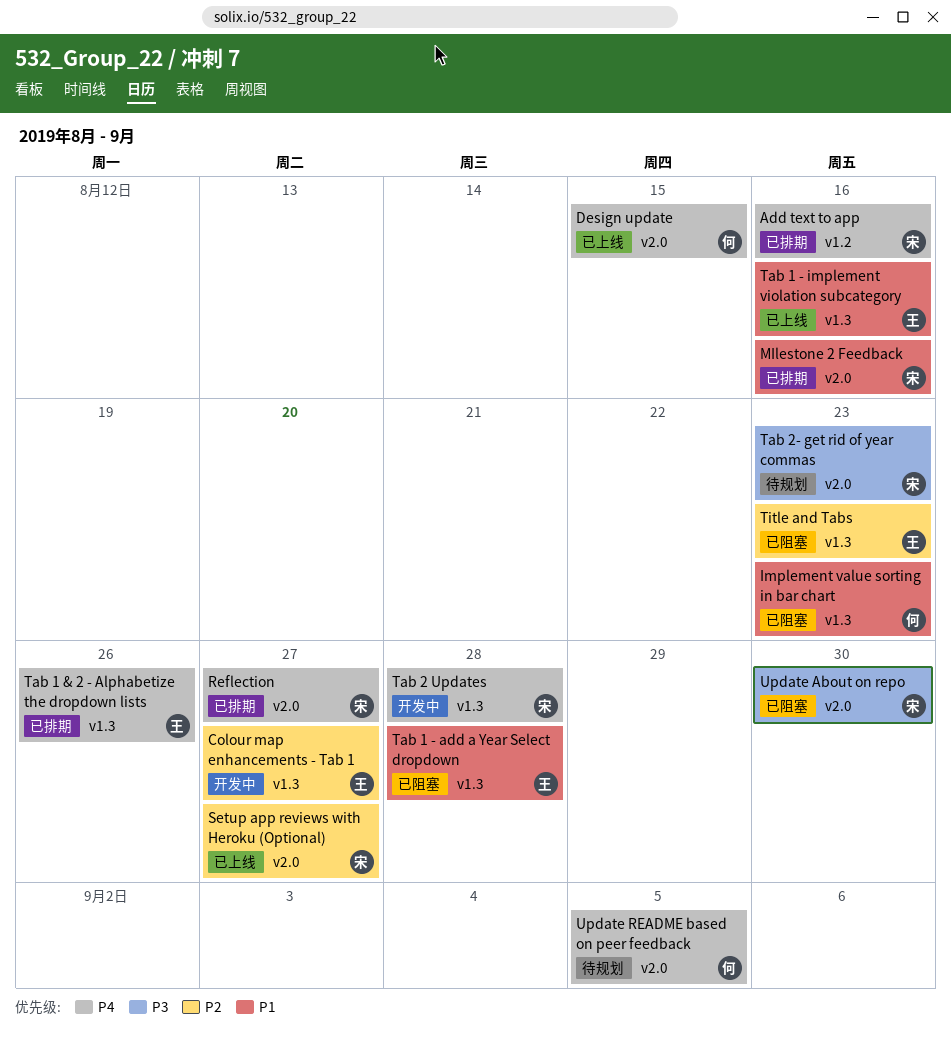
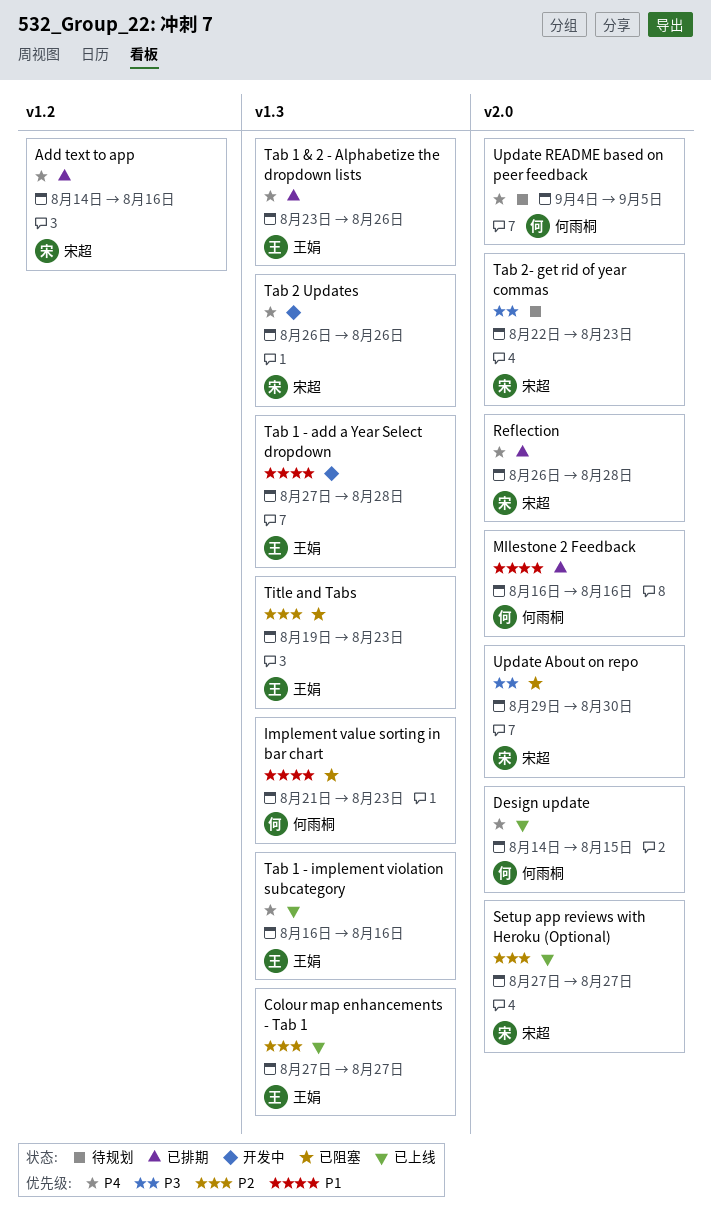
Colour map enhancements - Tab 1, status: 开发中 -> 已上线
MIlestone 2 Feedback, owner: 宋超 -> 何雨桐
Reflection, due: Aug 27 -> Aug 28
Tab 1 - add a Year Select dropdown, status: 已阻塞 -> 开发中
Tab 1 - implement violation subcategory, priority: P1 -> P4
Tab 2 Updates, due: Aug 28 -> Aug 26

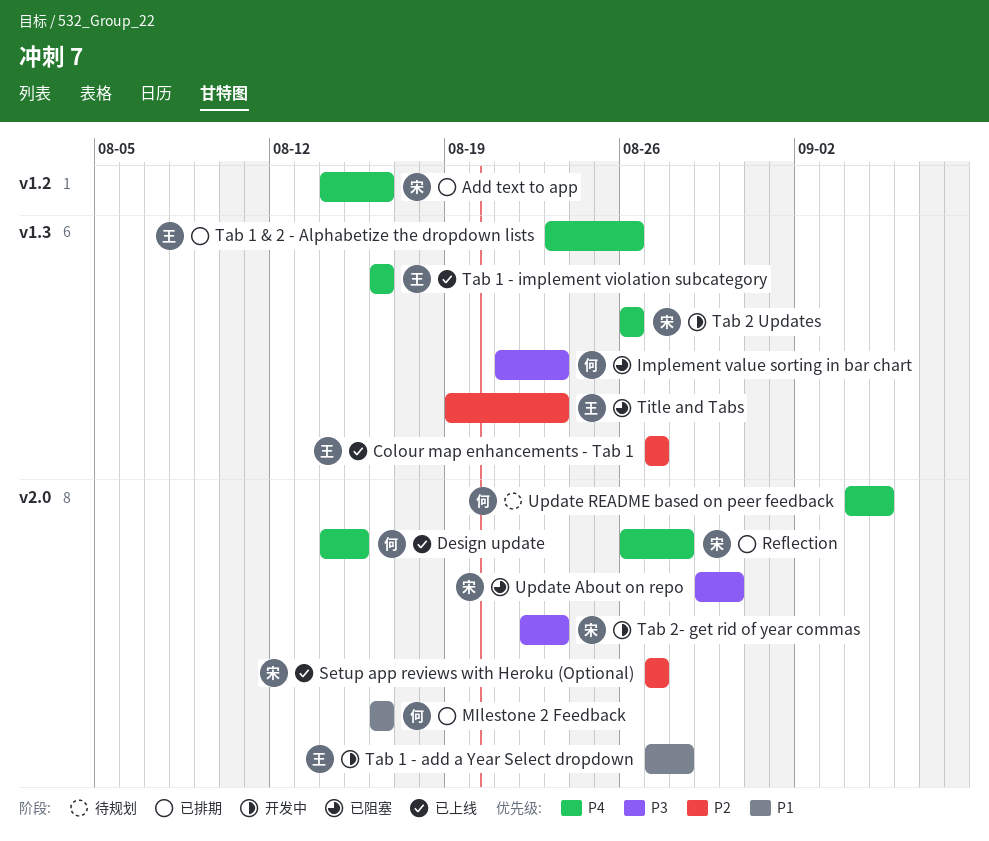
Implement value sorting in bar chart, priority: P1 -> P3
Tab 1 - add a Year Select dropdown, label: v1.3 -> v2.0
Tab 2- get rid of year commas, status: 待规划 -> 开发中

